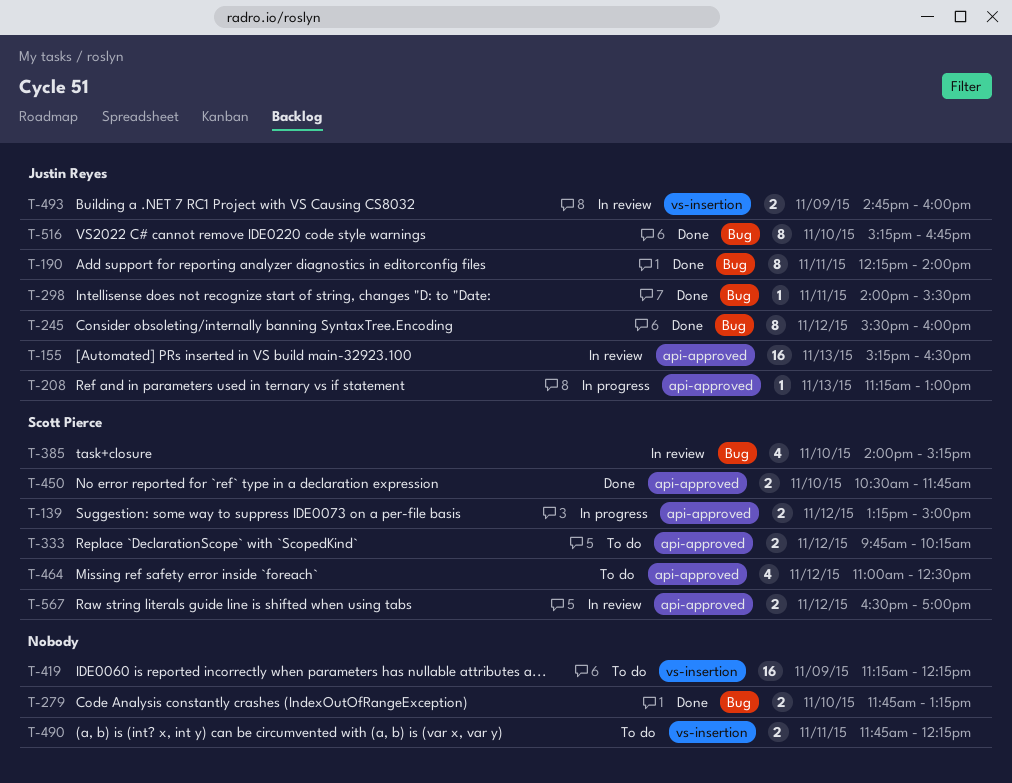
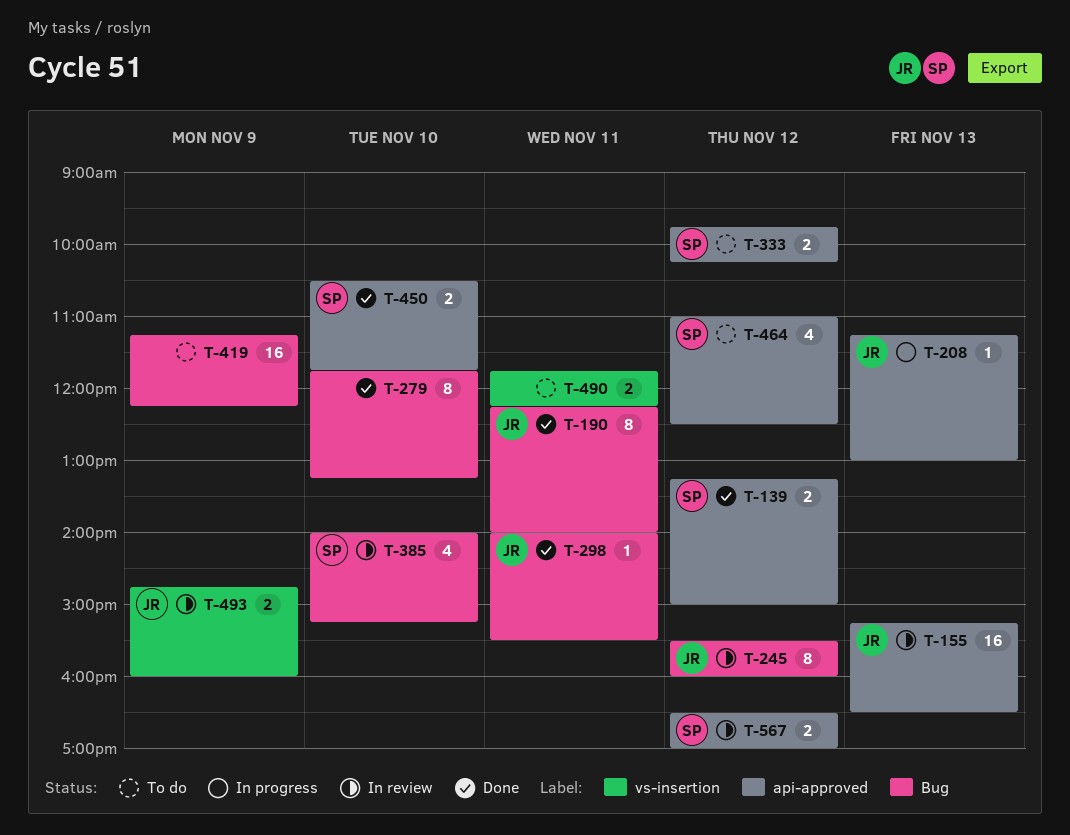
T-139, status: In progress -> Done
T-245, status: Done -> In review
T-279, estimate: 2 -> 8
T-419, label: vs-insertion -> Bug
T-516: present -> none

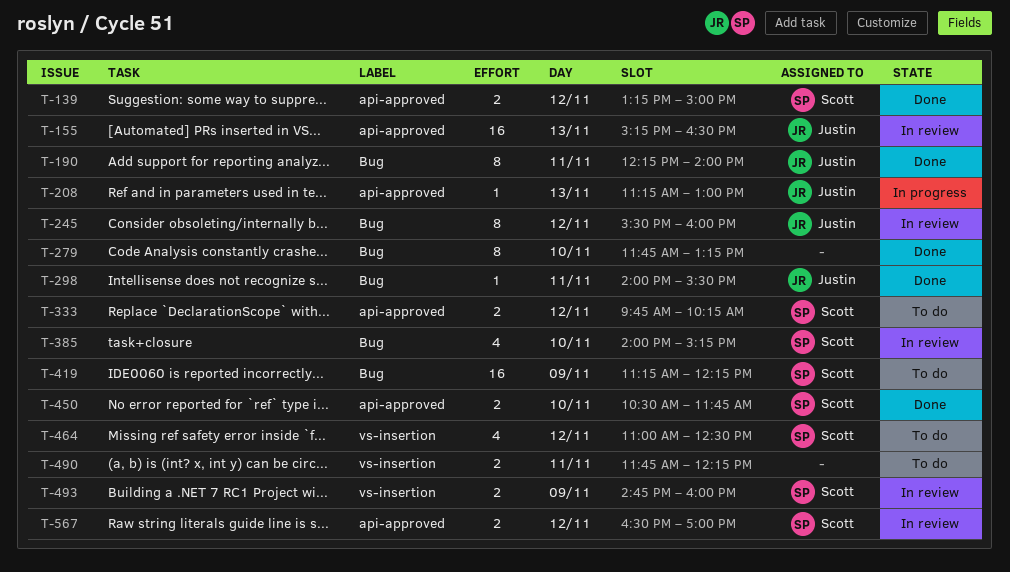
T-419, owner: none -> Scott
T-464, label: api-approved -> vs-insertion
T-493, owner: Justin -> Scott

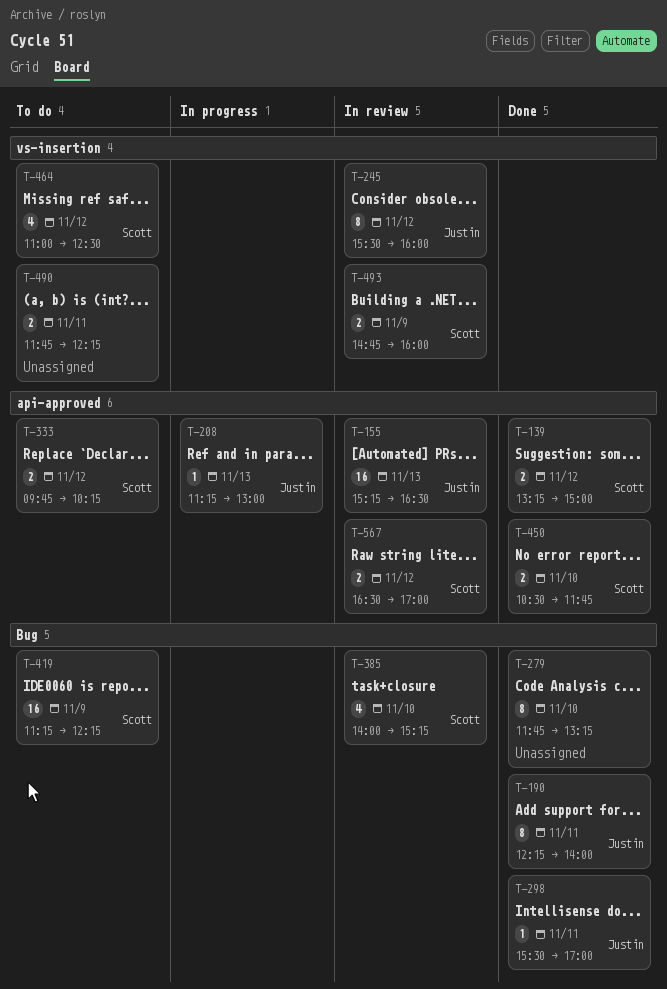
T-245, label: Bug -> vs-insertion
T-298, begins: 14:00 -> 15:30
T-298, ends: 15:30 -> 17:00

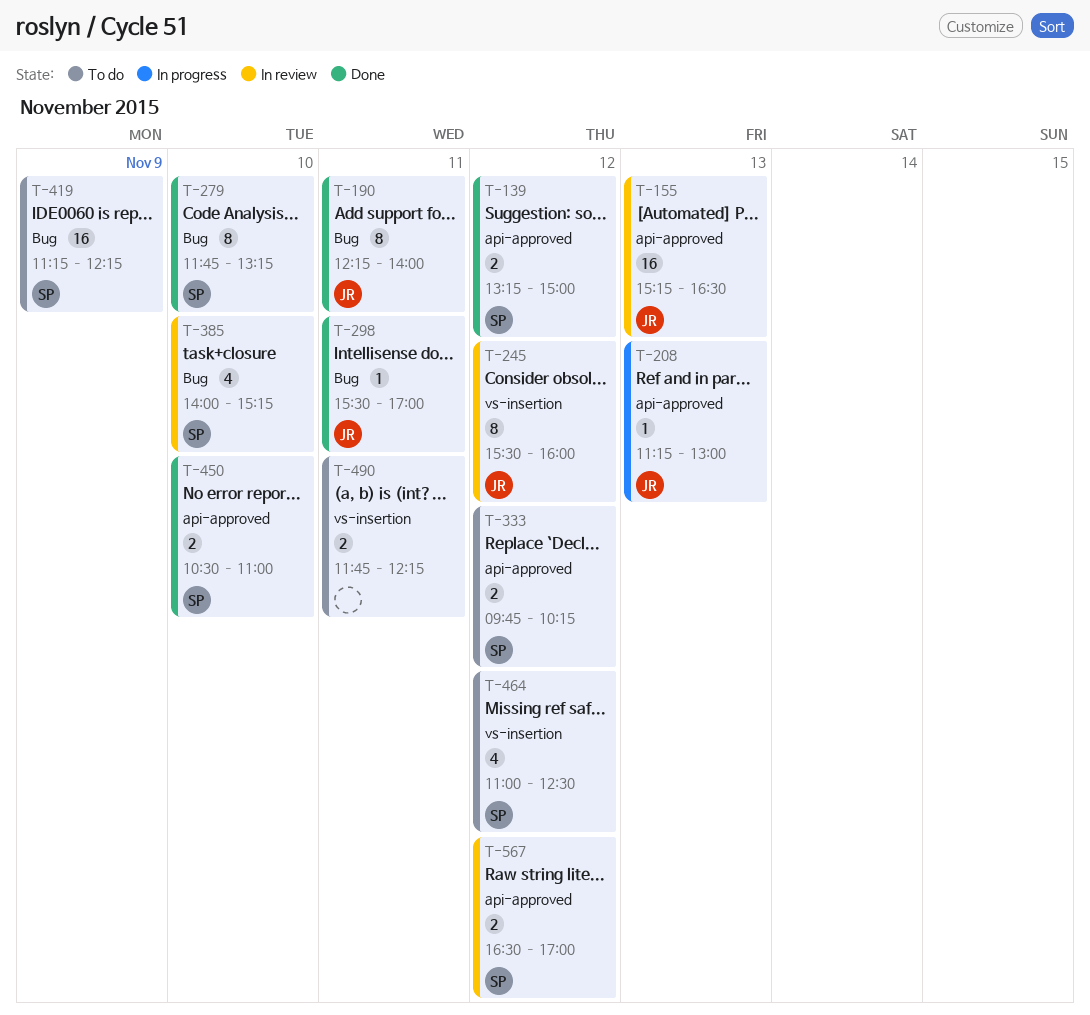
T-279, owner: none -> Scott
T-450, ends: 11:45 -> 11:00
T-493: present -> none

